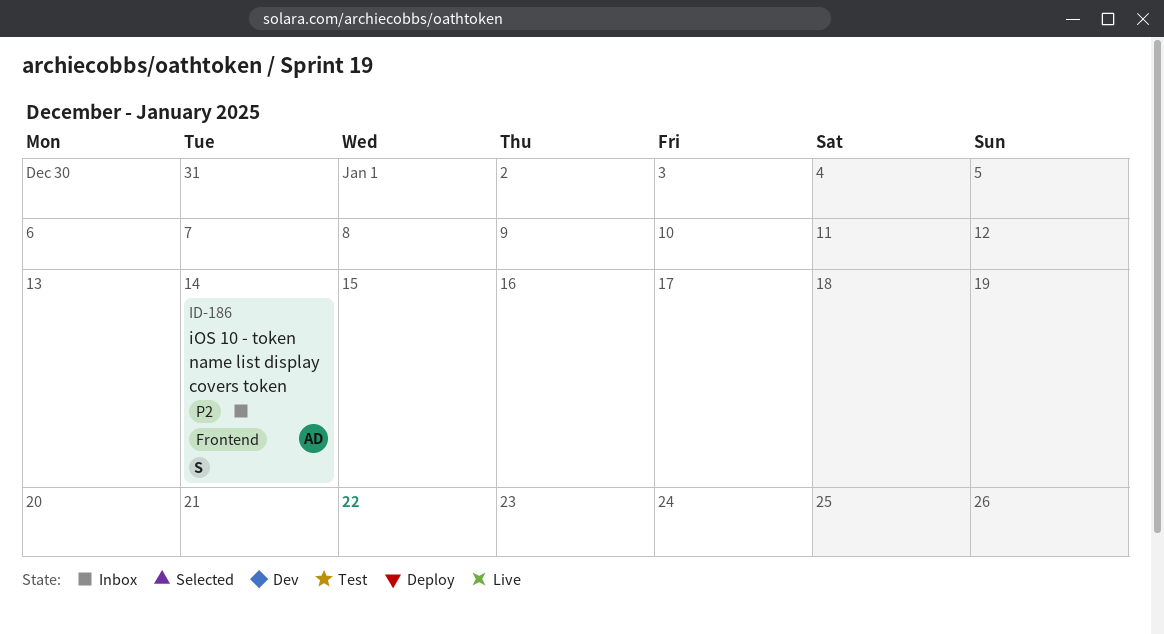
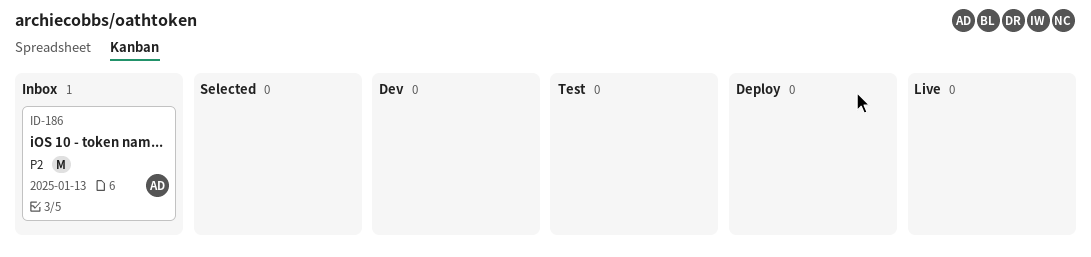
ID-186, estimate: S -> M
ID-186, due: Jan 14 -> Jan 13

